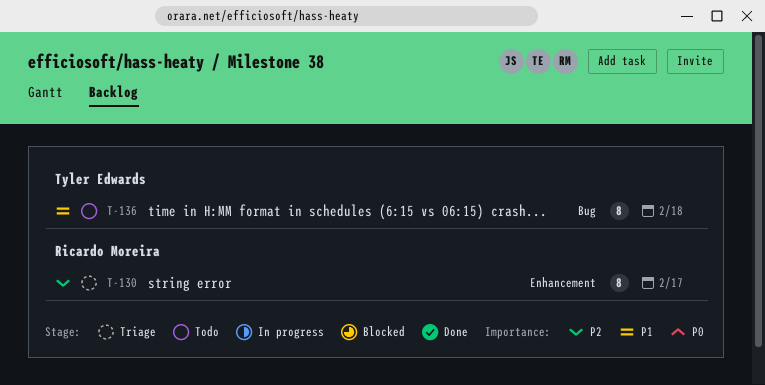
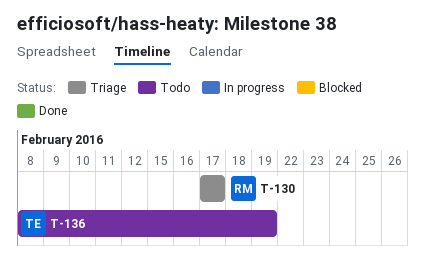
T-136, due: Feb 18 -> Feb 19

